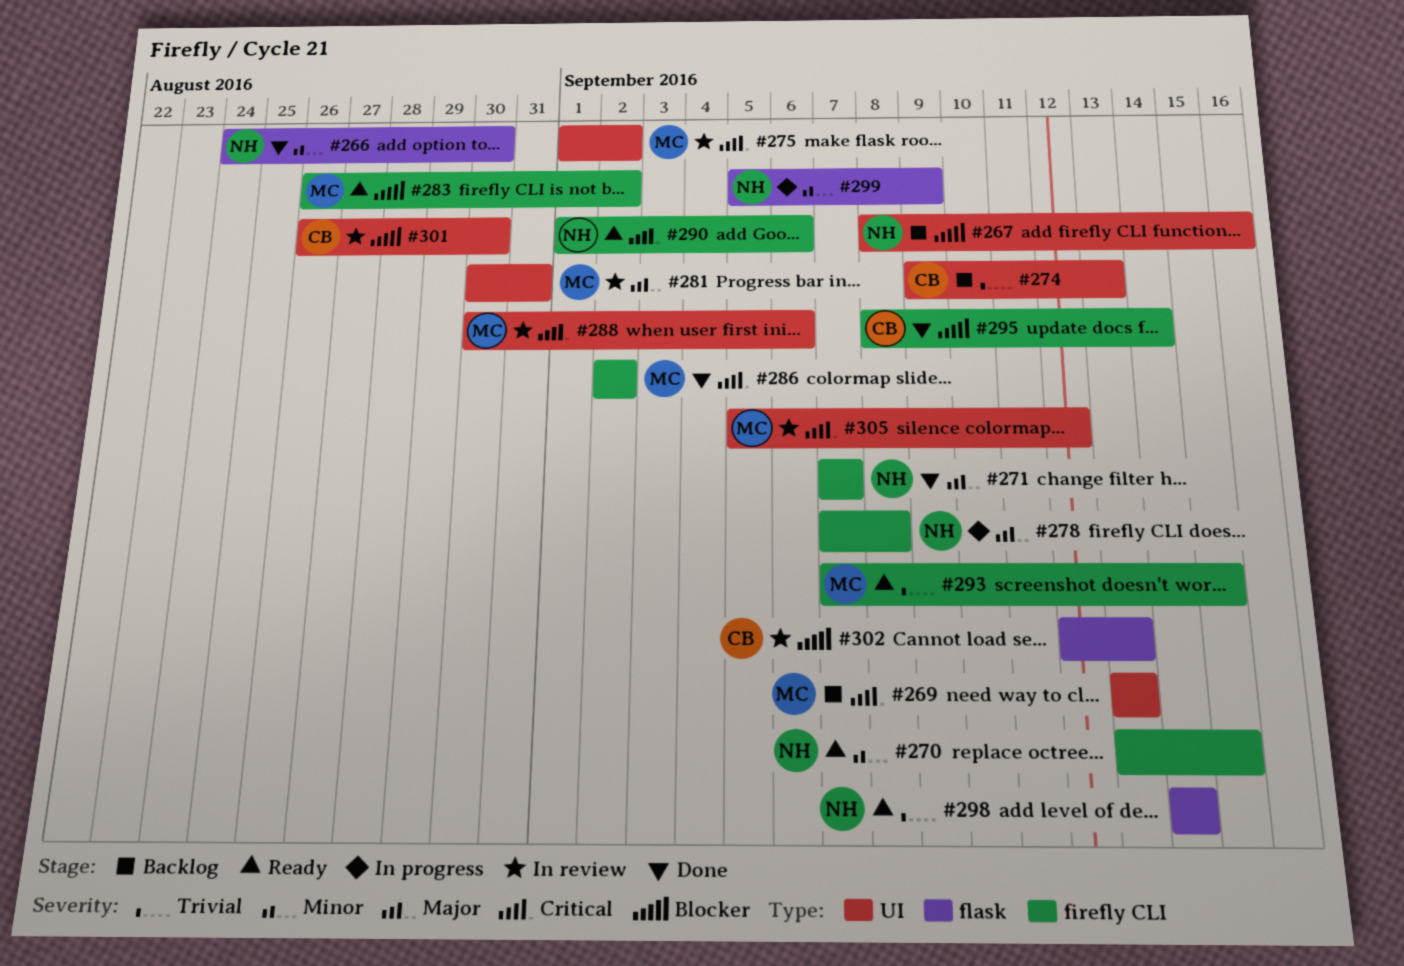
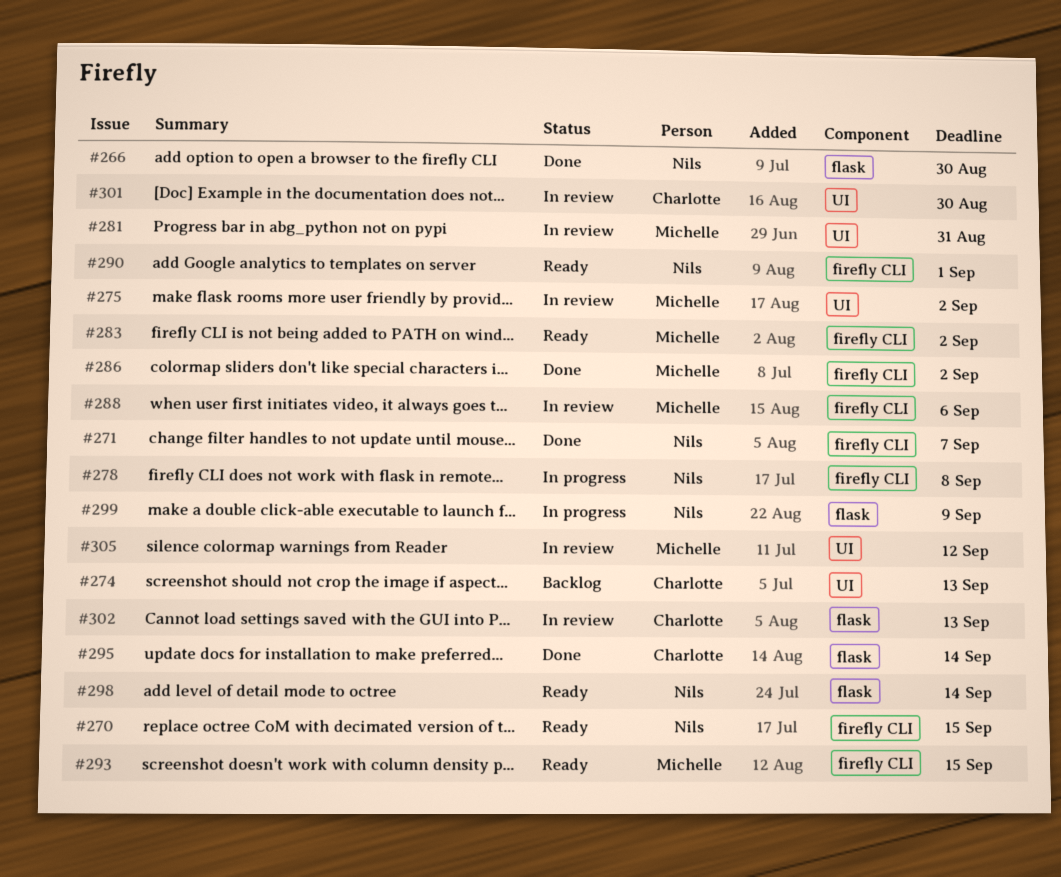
#267: present -> none
#269: present -> none
#288, label: UI -> firefly CLI
#290, due: Sep 6 -> Sep 1
#295, label: firefly CLI -> flask

